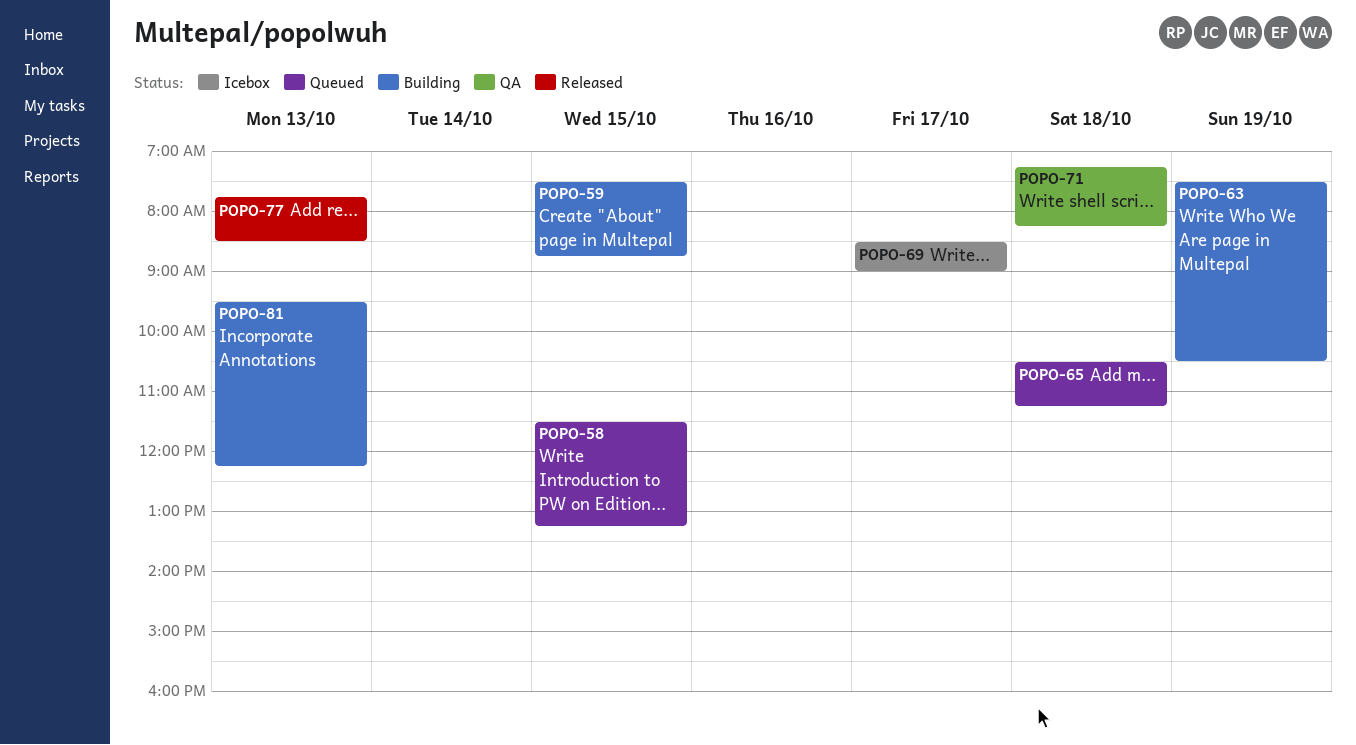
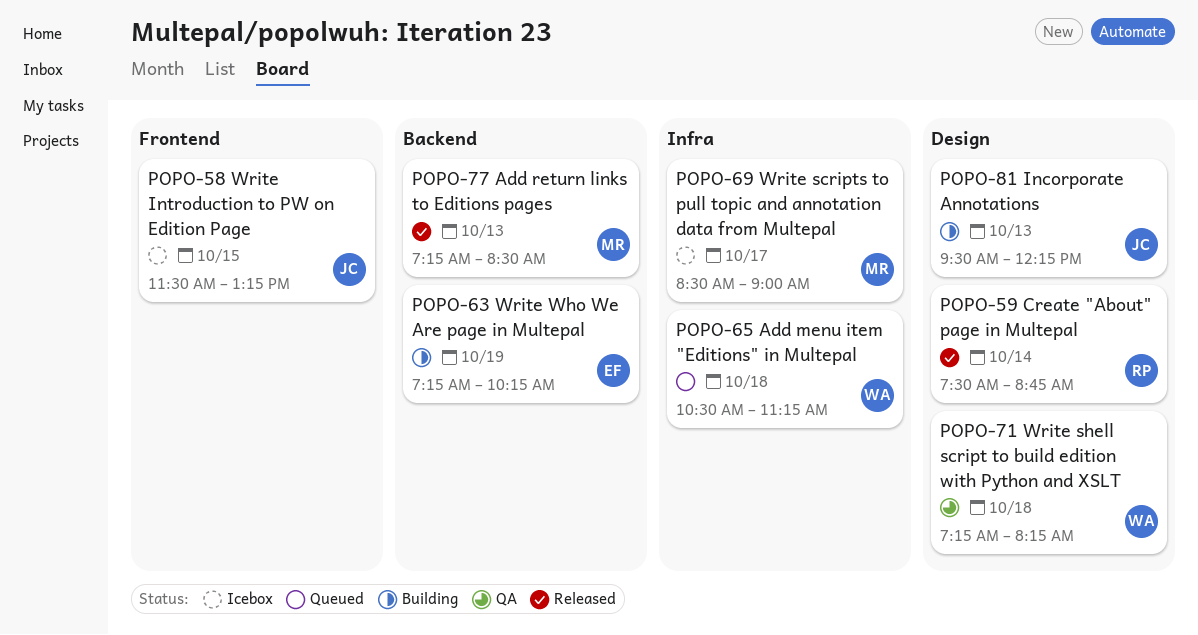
POPO-58, status: Queued -> Icebox
POPO-59, status: Building -> Released
POPO-59, day: Oct 15 -> Oct 14
POPO-63, begins: 07:30 -> 07:15
POPO-63, ends: 10:30 -> 10:15
POPO-77, begins: 07:45 -> 07:15

